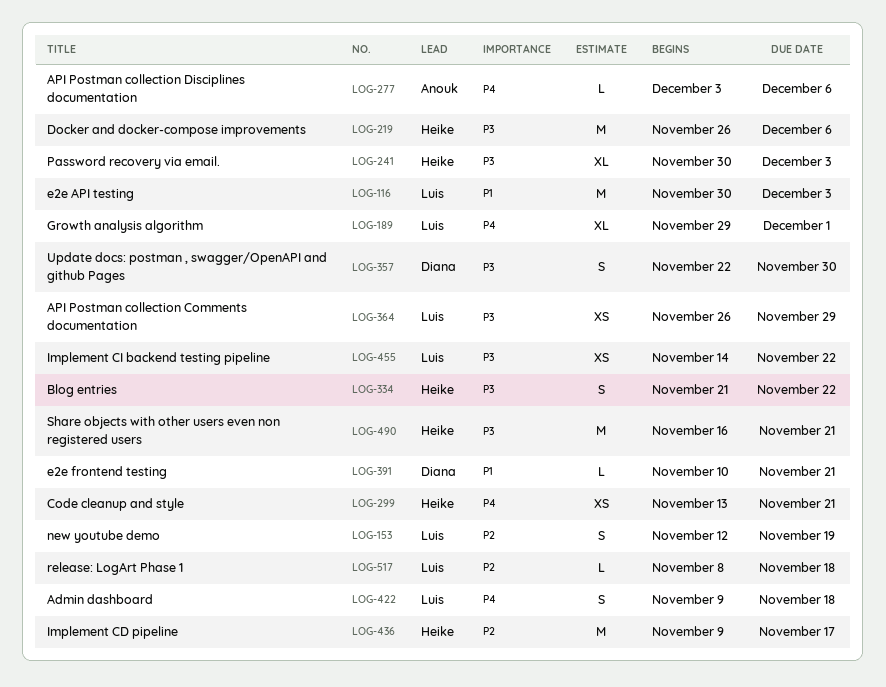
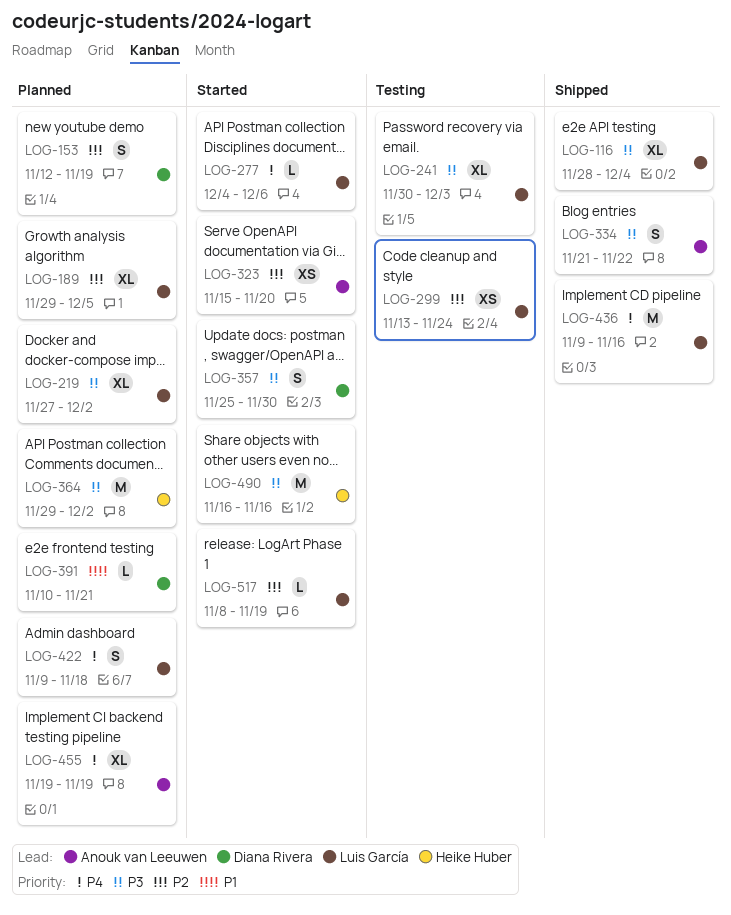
LOG-116, priority: P1 -> P3
LOG-116, estimate: M -> XL
LOG-116, start: Nov 30 -> Nov 28
LOG-116, due: Dec 3 -> Dec 4
LOG-153, owner: Luis García -> Diana Rivera
LOG-189, priority: P4 -> P2
LOG-189, due: Dec 1 -> Dec 5
LOG-219, owner: Heike Huber -> Luis García
LOG-219, estimate: M -> XL
LOG-219, start: Nov 26 -> Nov 27
LOG-219, due: Dec 6 -> Dec 2
LOG-241, owner: Heike Huber -> Luis García
LOG-277, owner: Anouk van Leeuwen -> Luis García
LOG-277, start: Dec 3 -> Dec 4
LOG-299, owner: Heike Huber -> Luis García
LOG-299, priority: P4 -> P2
LOG-299, due: Nov 21 -> Nov 24
LOG-323: none -> present
LOG-334, owner: Heike Huber -> Anouk van Leeuwen
LOG-357, start: Nov 22 -> Nov 25
LOG-364, owner: Luis García -> Heike Huber
LOG-364, estimate: XS -> M
LOG-364, start: Nov 26 -> Nov 29
LOG-364, due: Nov 29 -> Dec 2
LOG-436, owner: Heike Huber -> Luis García
LOG-436, priority: P2 -> P4
LOG-436, due: Nov 17 -> Nov 16
LOG-455, owner: Luis García -> Anouk van Leeuwen
LOG-455, priority: P3 -> P4
LOG-455, estimate: XS -> XL
LOG-455, start: Nov 14 -> Nov 19
LOG-455, due: Nov 22 -> Nov 19
LOG-490, due: Nov 21 -> Nov 16
LOG-517, due: Nov 18 -> Nov 19

